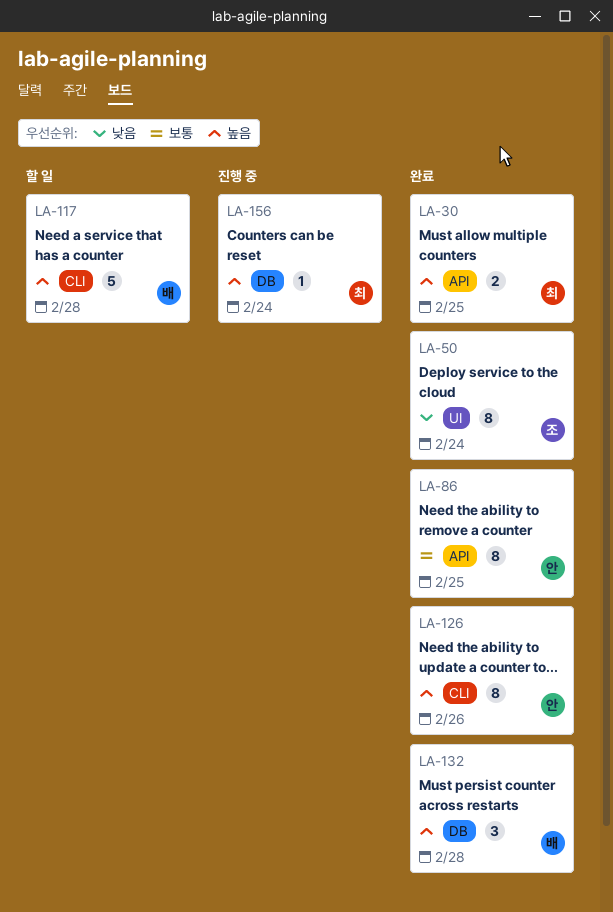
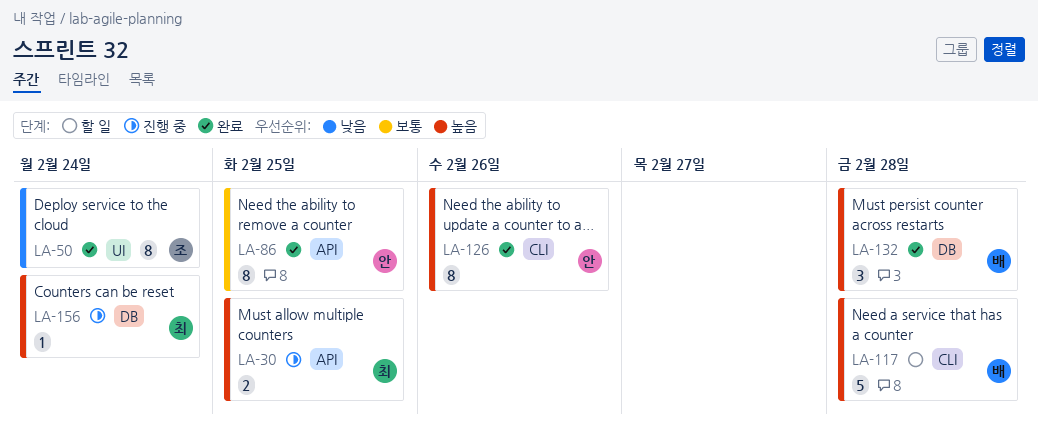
LA-30, status: 완료 -> 진행 중

